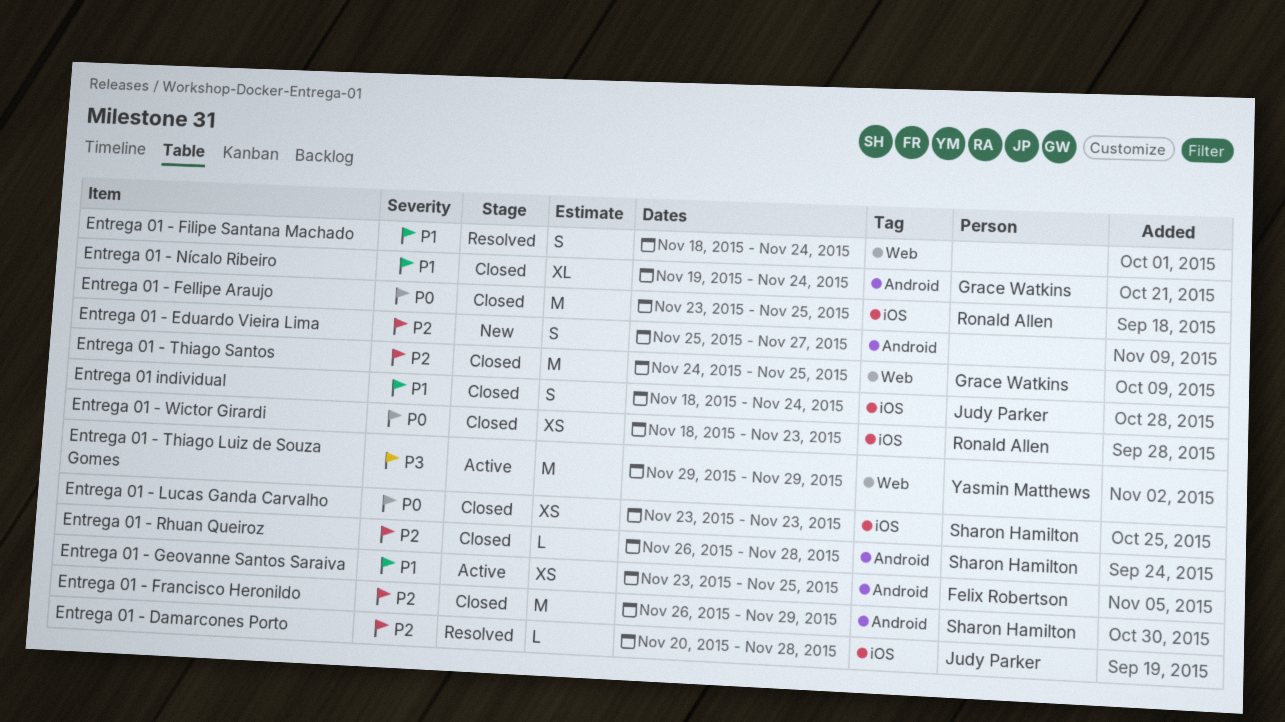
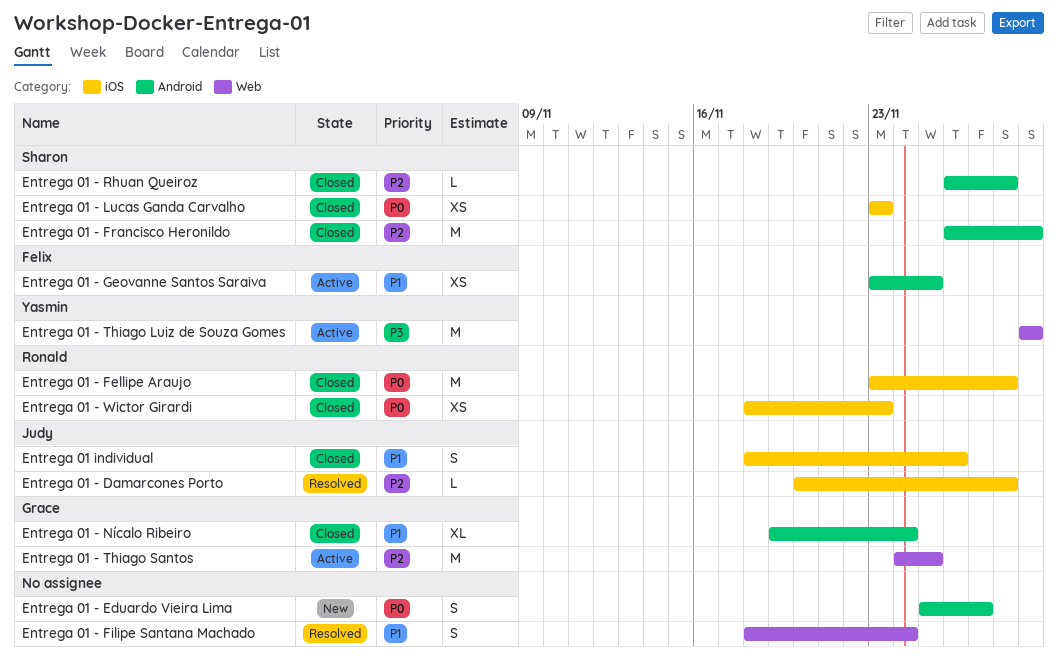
Entrega 01 - Eduardo Vieira Lima, priority: P2 -> P0
Entrega 01 - Fellipe Araujo, due: Nov 25 -> Nov 28
Entrega 01 - Thiago Santos, status: Closed -> Active
Entrega 01 individual, due: Nov 24 -> Nov 26

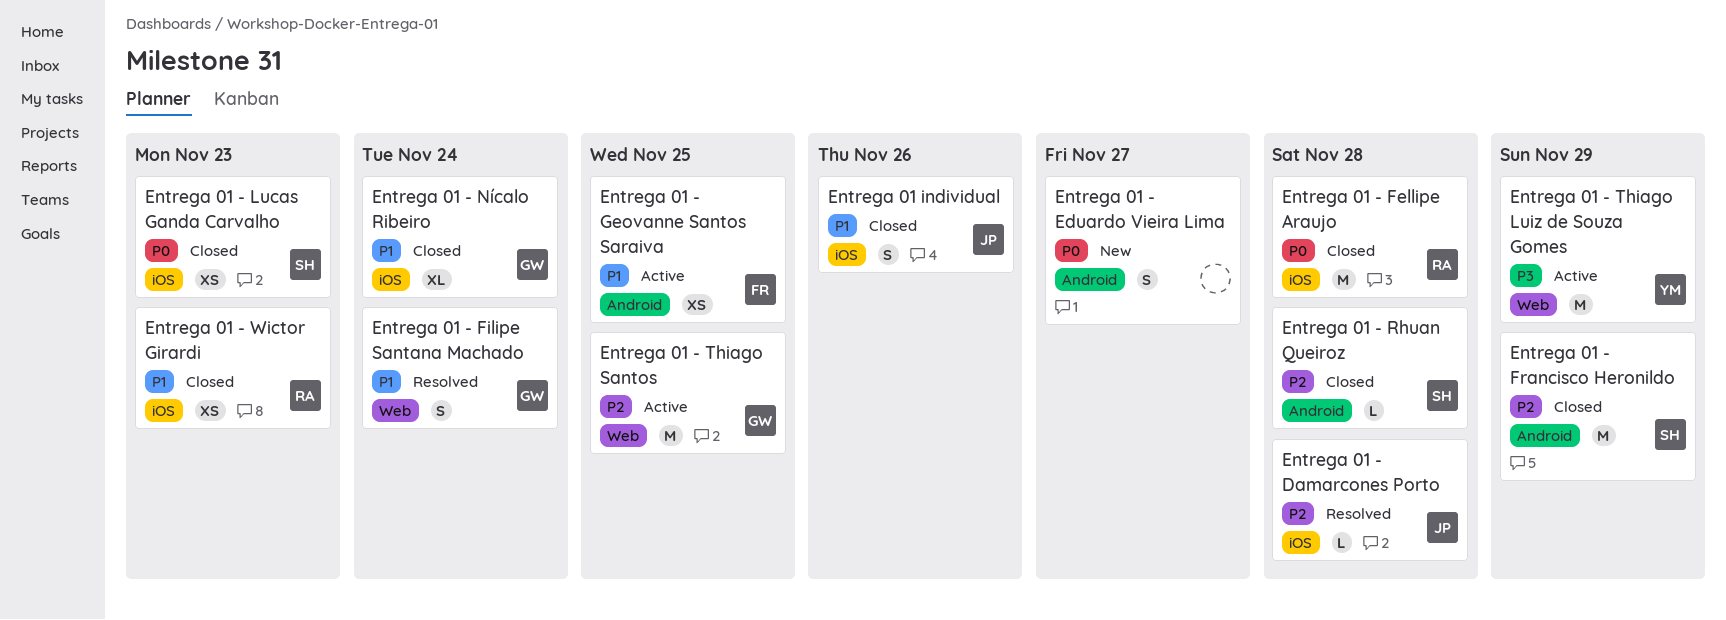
Entrega 01 - Filipe Santana Machado, owner: none -> Grace
Entrega 01 - Nícalo Ribeiro, label: Android -> iOS
Entrega 01 - Wictor Girardi, priority: P0 -> P1

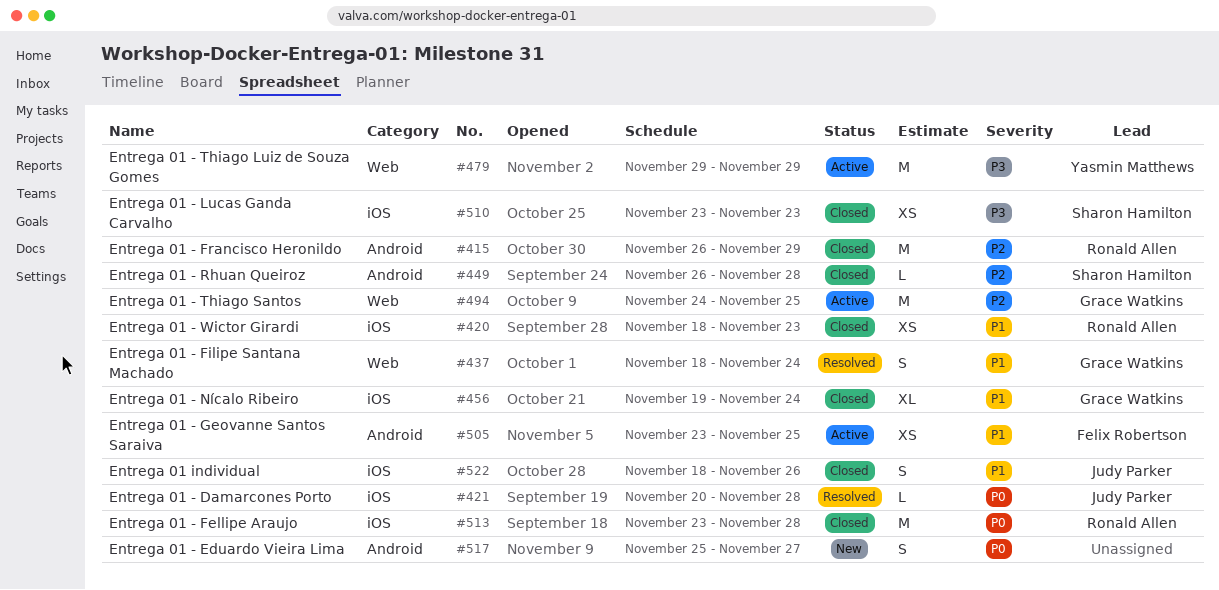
Entrega 01 - Damarcones Porto, priority: P2 -> P0
Entrega 01 - Francisco Heronildo, owner: Sharon Hamilton -> Ronald Allen
Entrega 01 - Lucas Ganda Carvalho, priority: P0 -> P3

